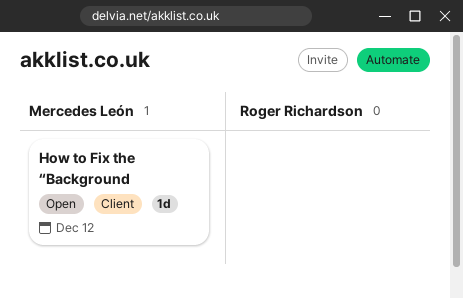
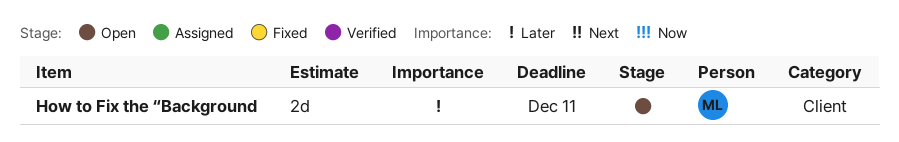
How to Fix the “Background, estimate: 1d -> 2d
How to Fix the “Background, due: Dec 12 -> Dec 11

